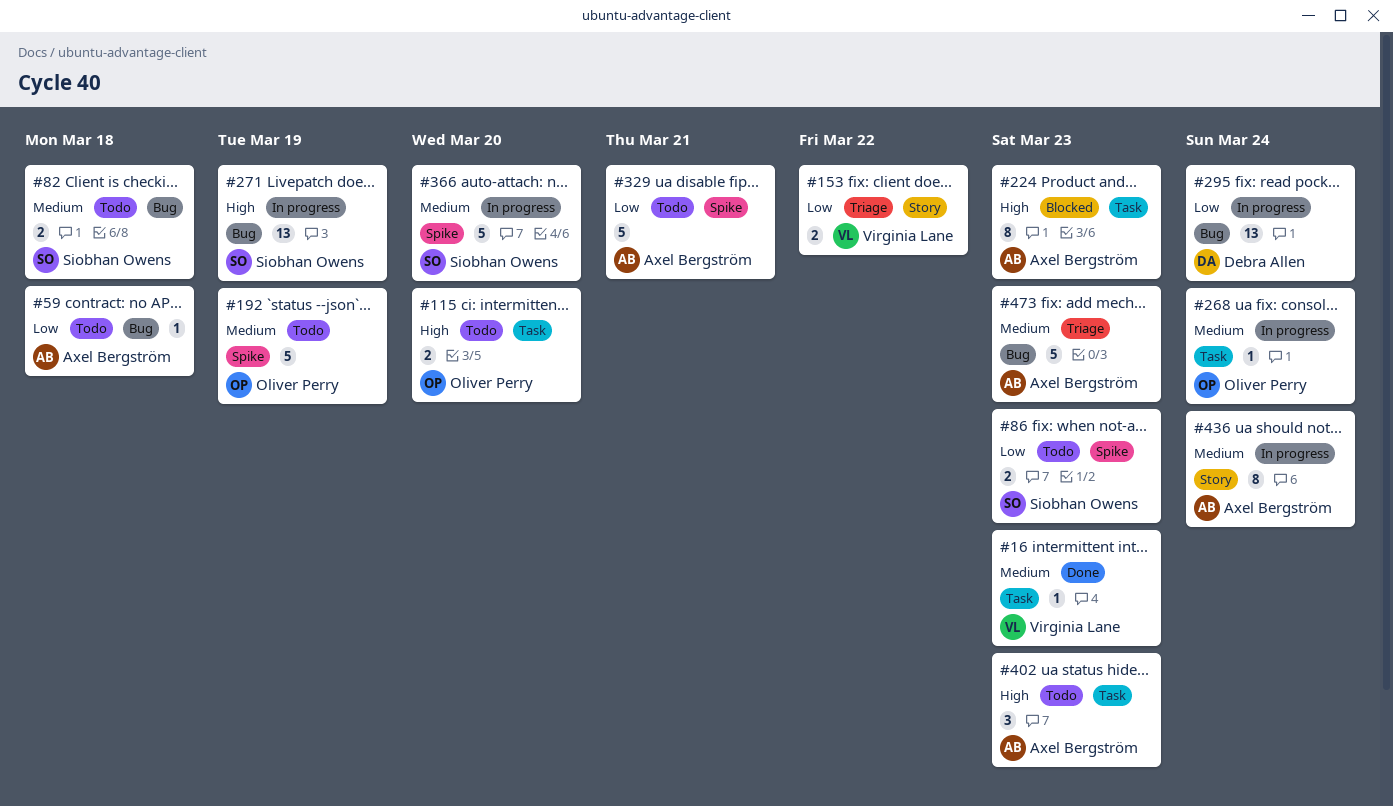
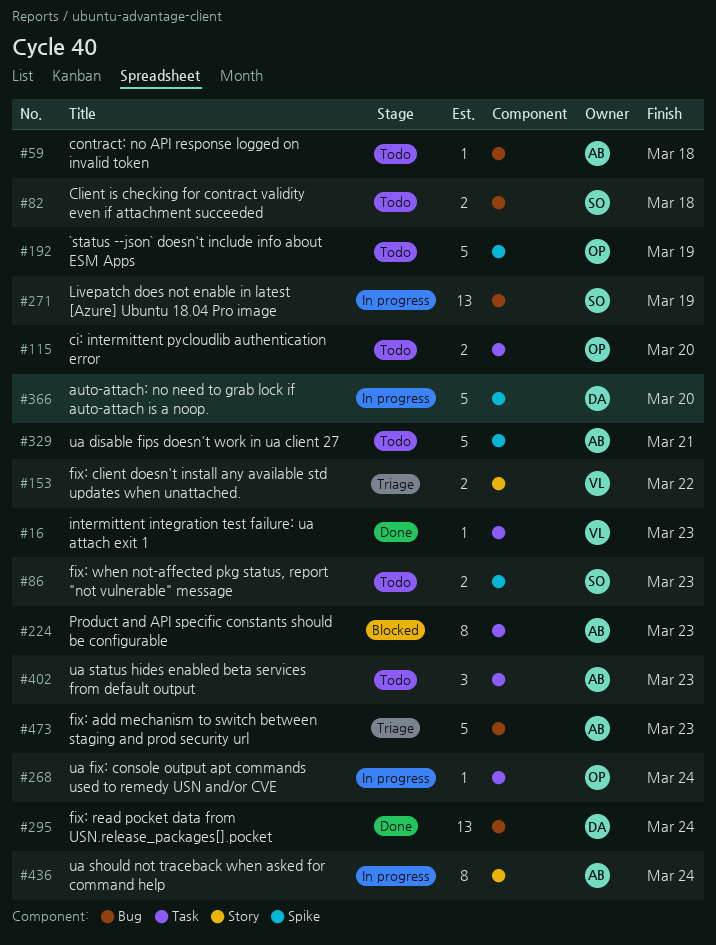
#295, status: In progress -> Done
#366, owner: Siobhan Owens -> Debra Allen

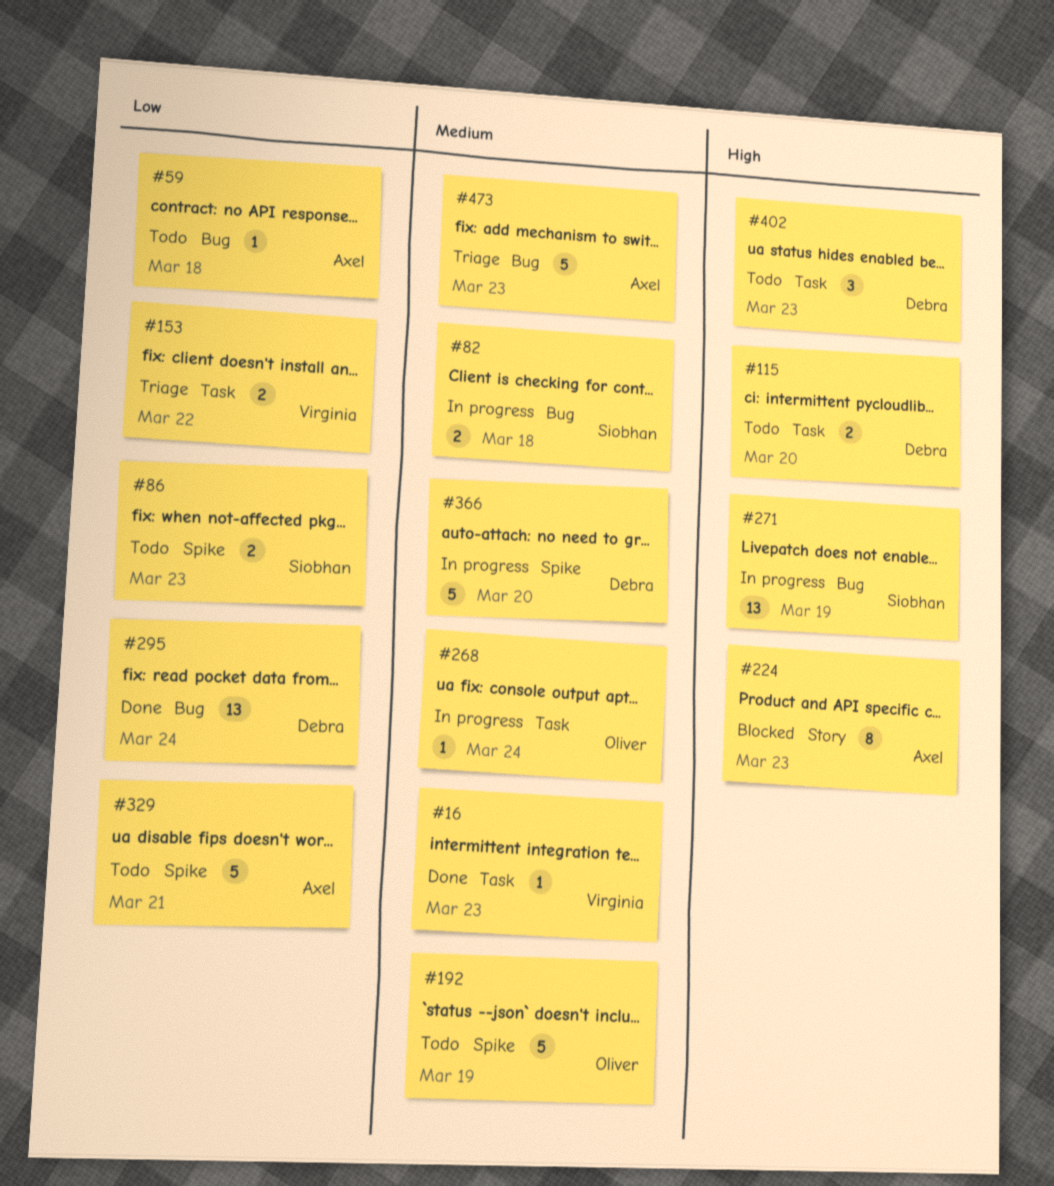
#82, status: Todo -> In progress
#115, owner: Oliver -> Debra
#153, label: Story -> Task
#224, label: Task -> Story
#402, owner: Axel -> Debra
#436: present -> none

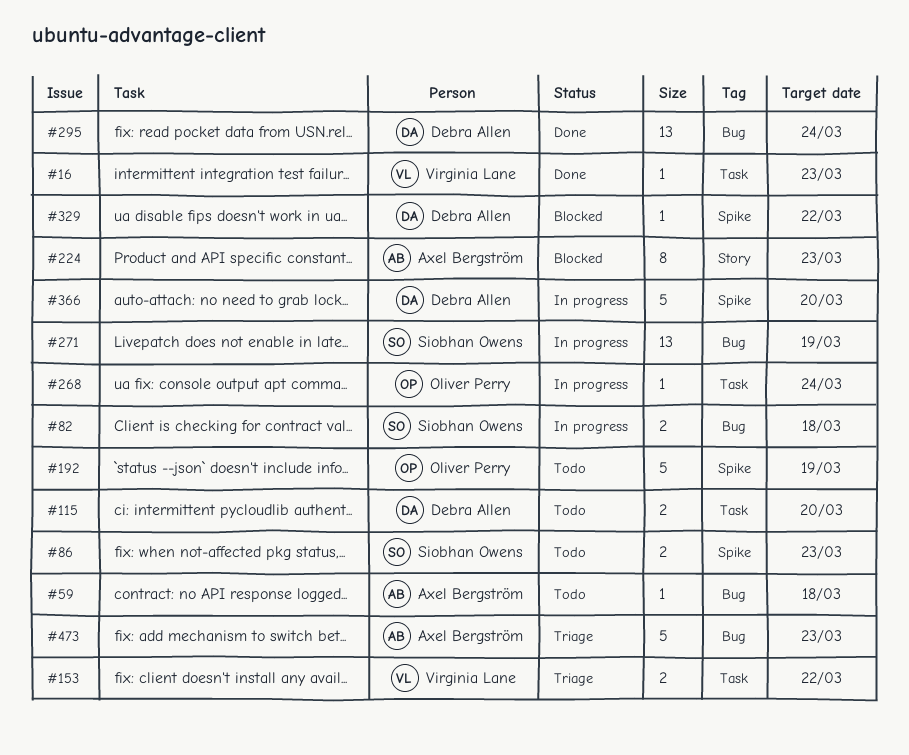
#329, status: Todo -> Blocked
#329, owner: Axel Bergström -> Debra Allen
#329, estimate: 5 -> 1
#329, due: Mar 21 -> Mar 22
#402: present -> none

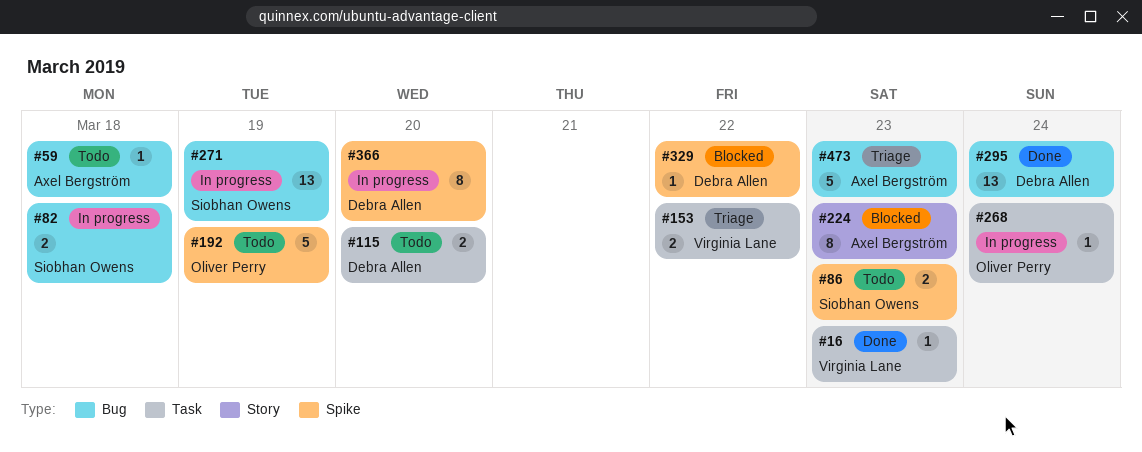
#366, estimate: 5 -> 8

